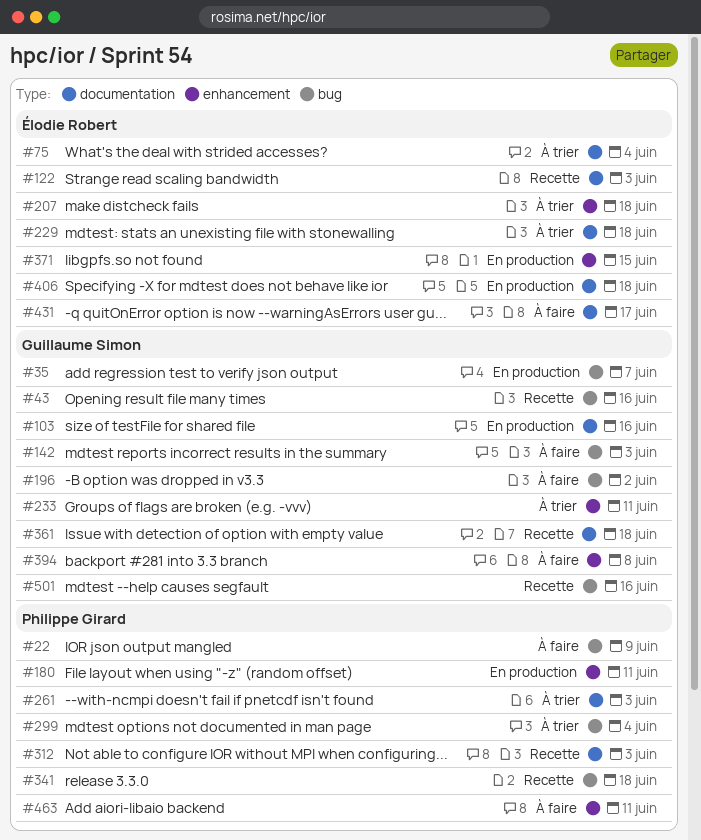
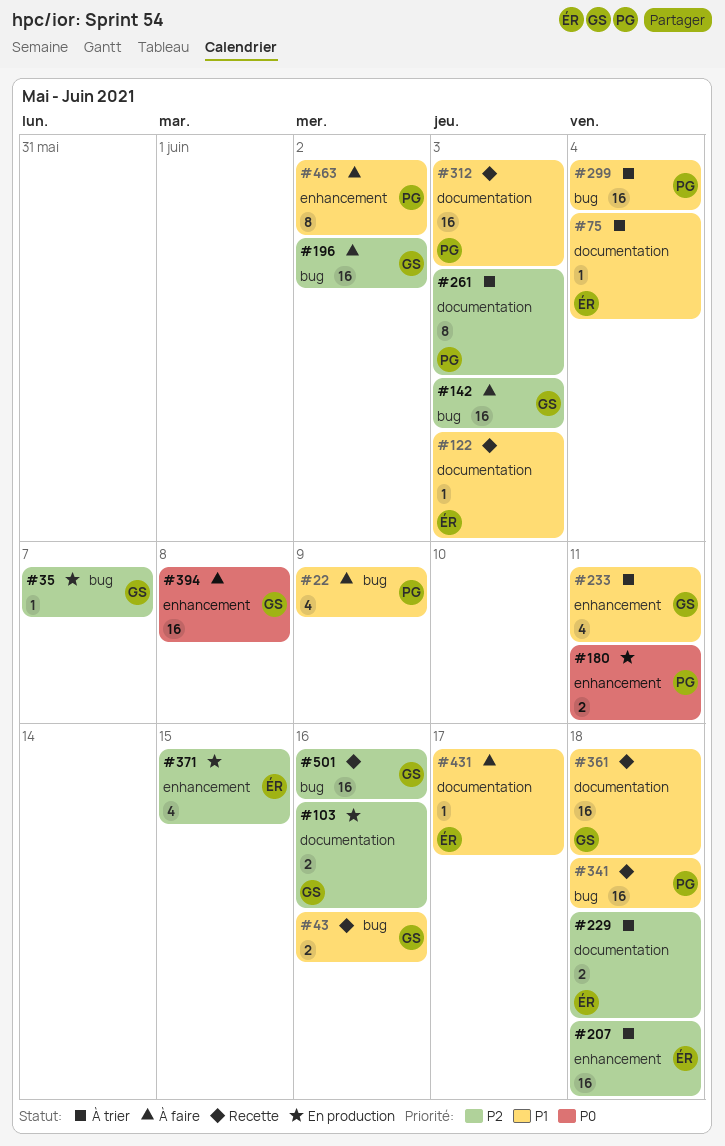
#406: present -> none
#463, due: Jun 11 -> Jun 2

